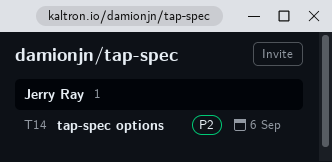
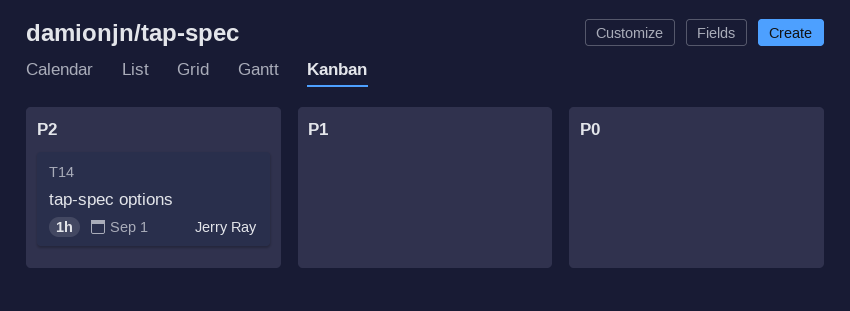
T14, due: Sep 6 -> Sep 1

